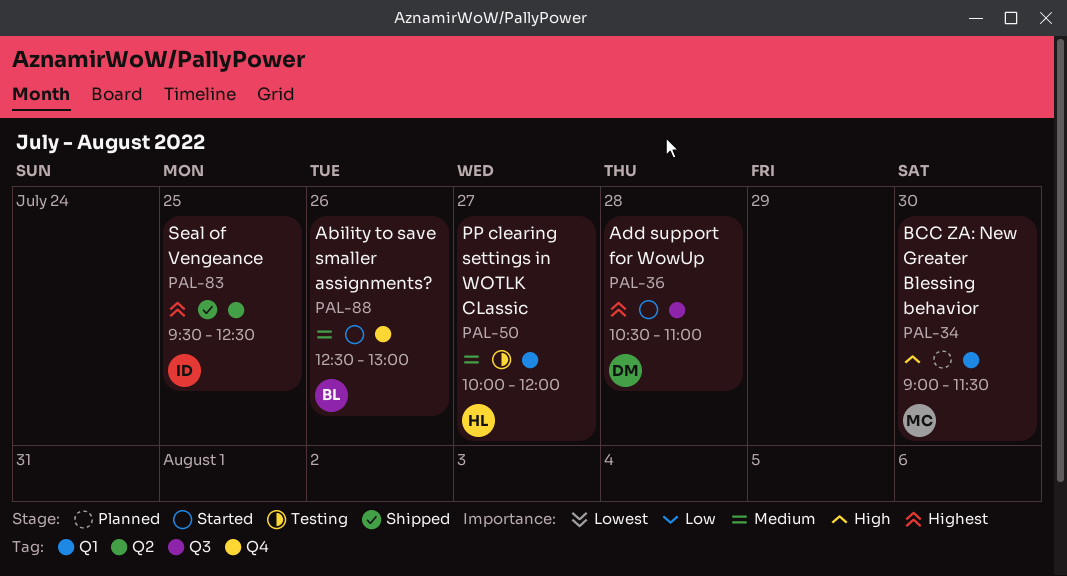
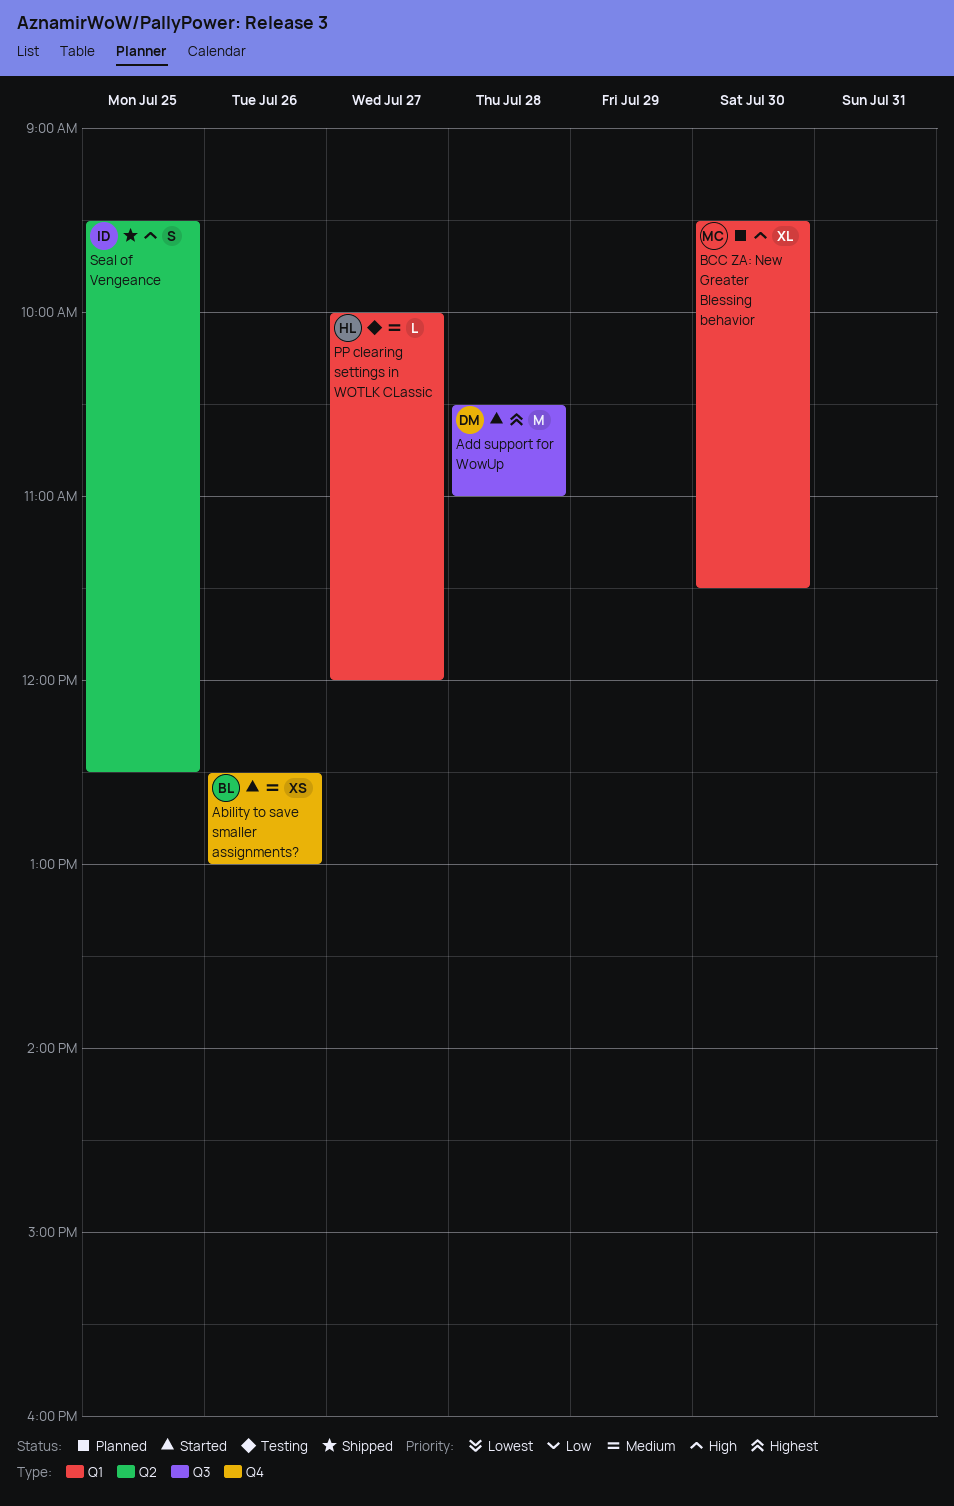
BCC ZA: New Greater Blessing behavior, begins: 09:00 -> 09:30
Seal of Vengeance, priority: Highest -> High

